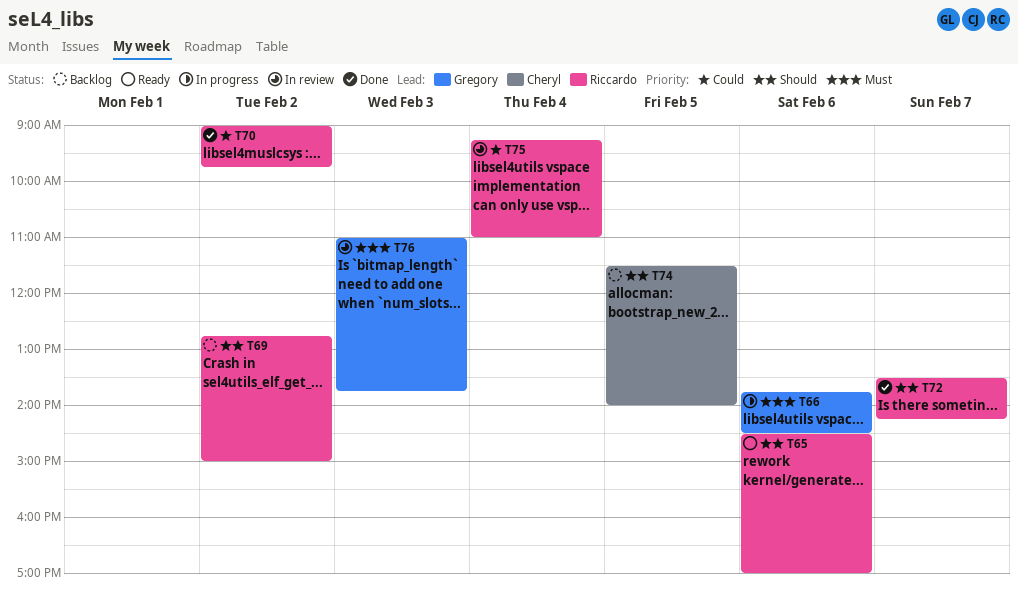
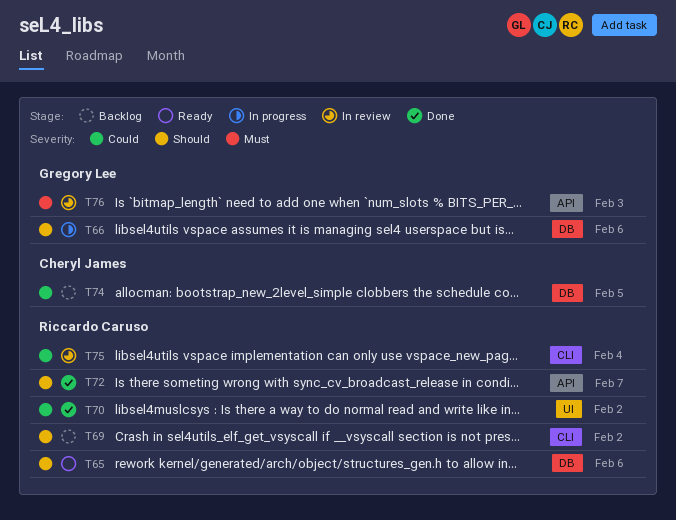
T66, priority: Must -> Should
T74, priority: Should -> Could

